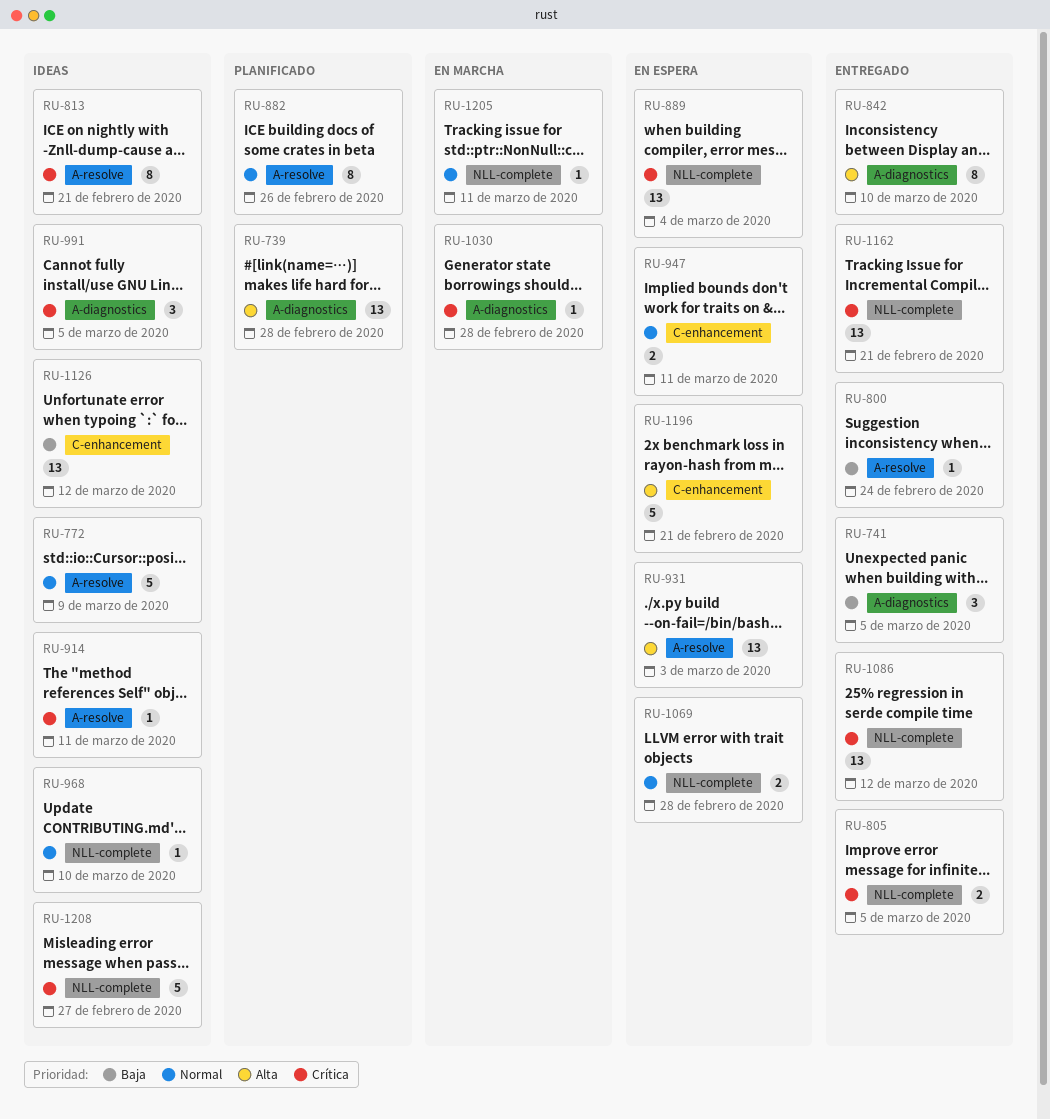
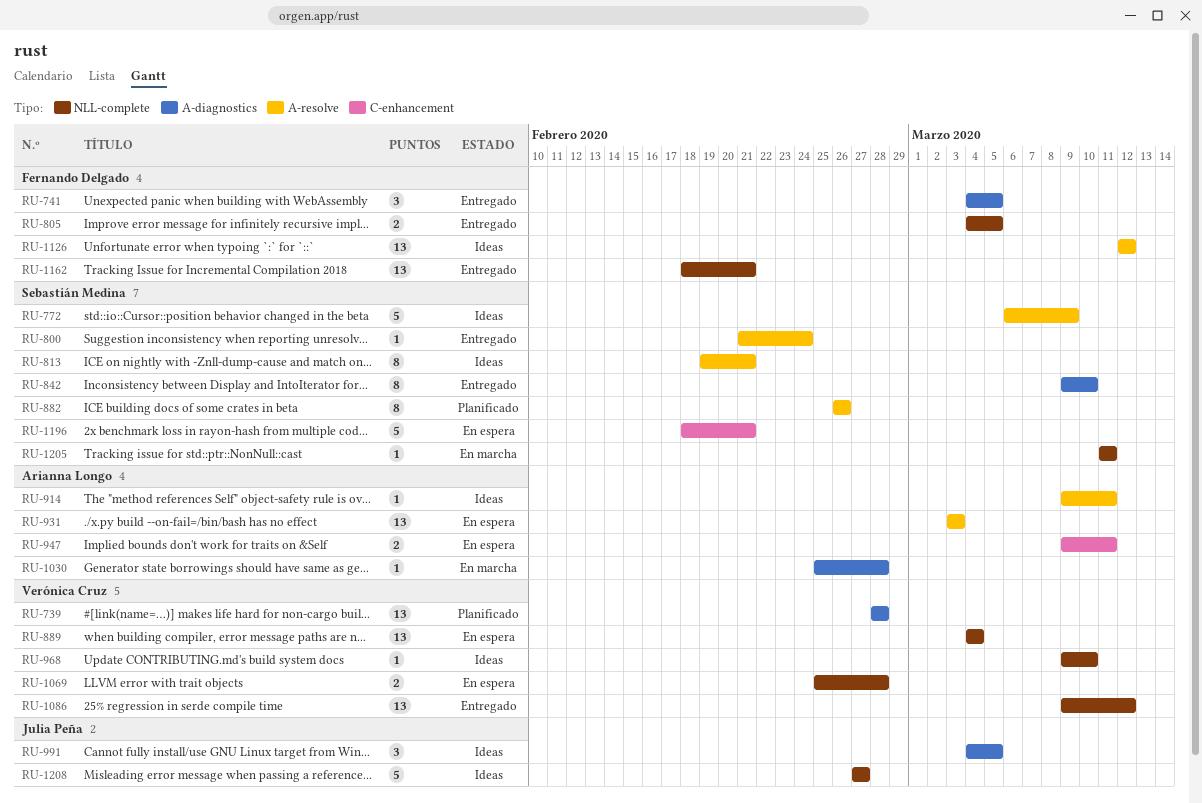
RU-1126, label: C-enhancement -> A-resolve

